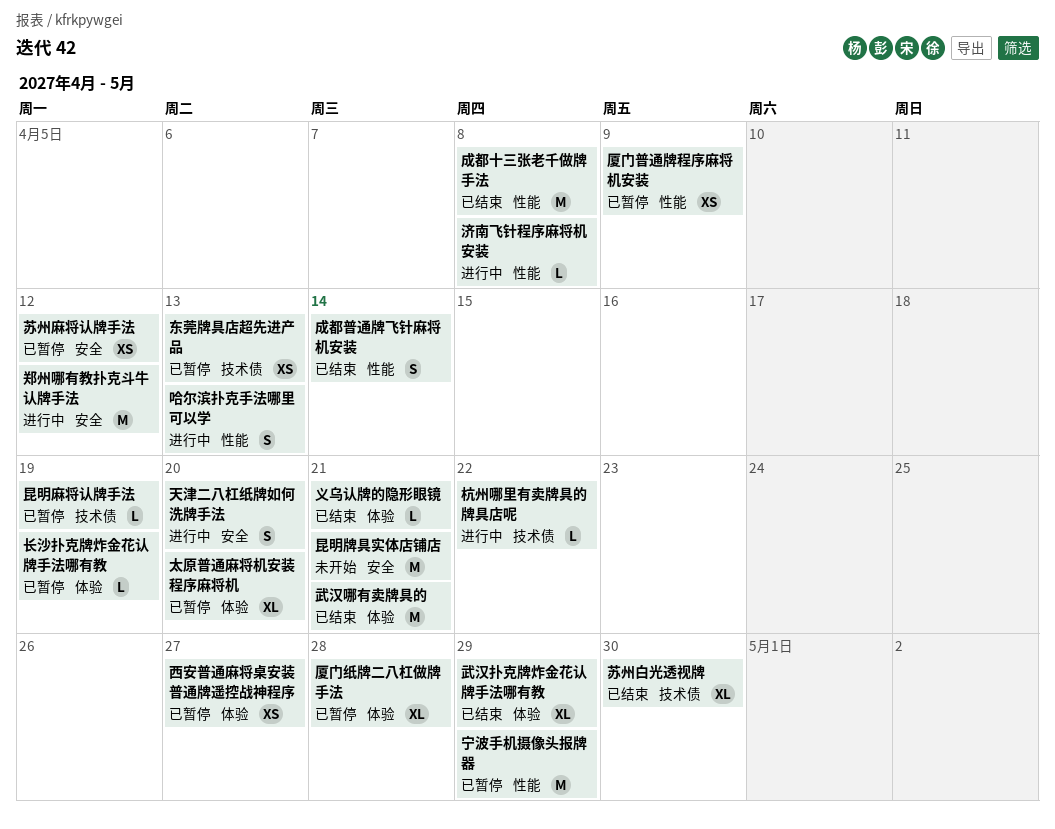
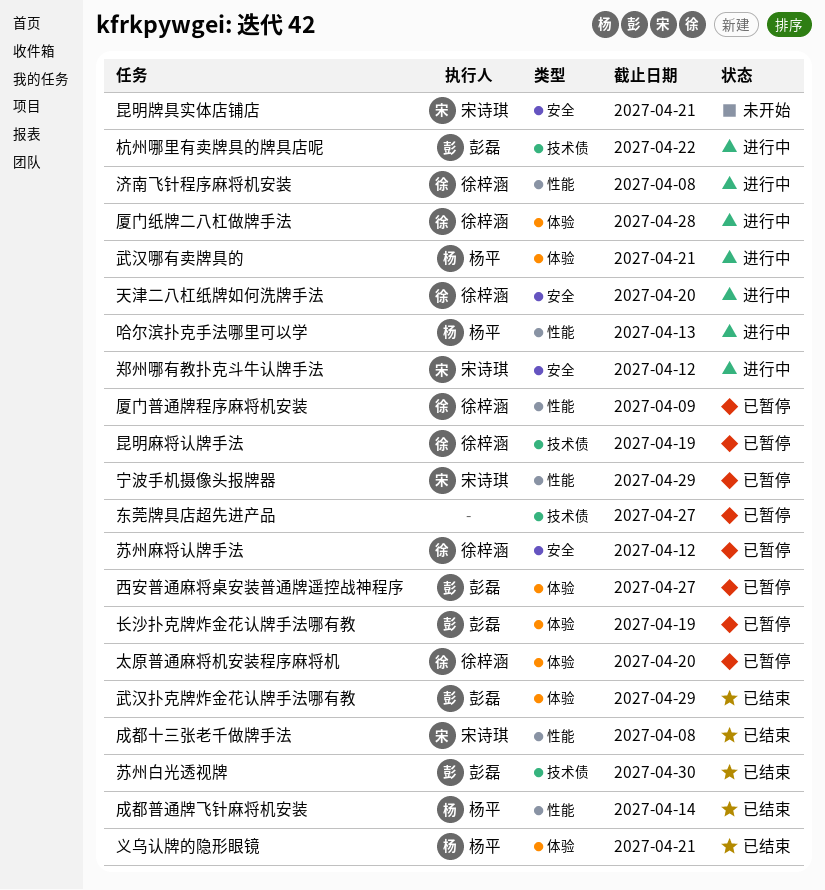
东莞牌具店超先进产品, due: Apr 13 -> Apr 27
厦门纸牌二八杠做牌手法, status: 已暂停 -> 进行中
武汉哪有卖牌具的, status: 已结束 -> 进行中

